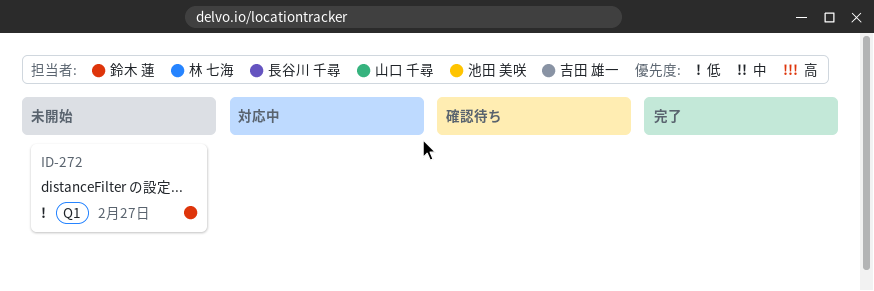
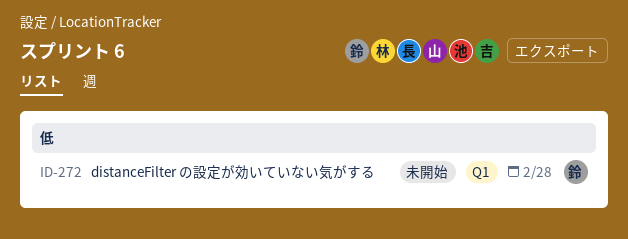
ID-272, due: Feb 27 -> Feb 28

